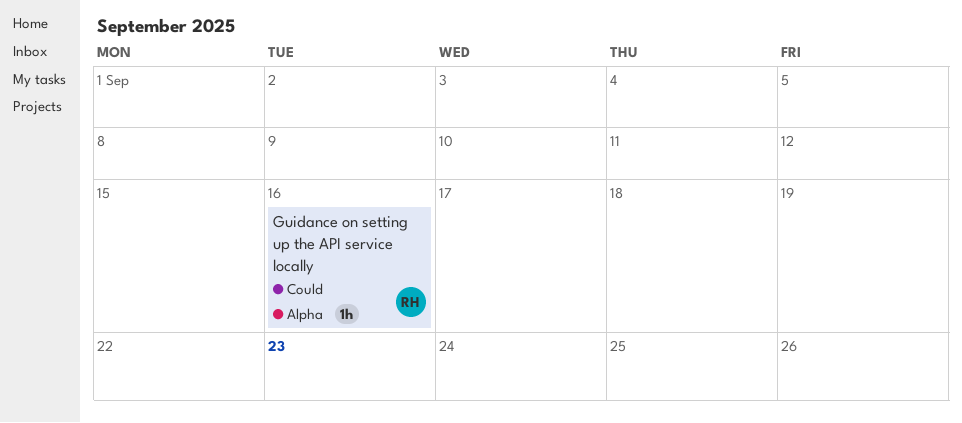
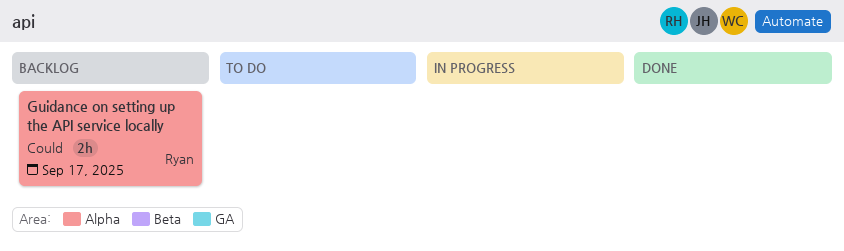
Guidance on setting up the API service locally, estimate: 1h -> 2h
Guidance on setting up the API service locally, due: Sep 16 -> Sep 17

